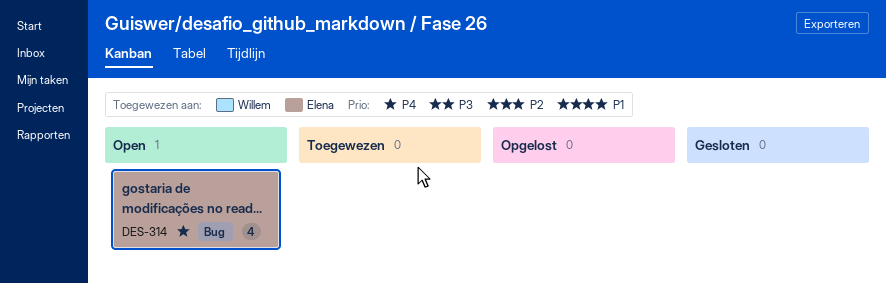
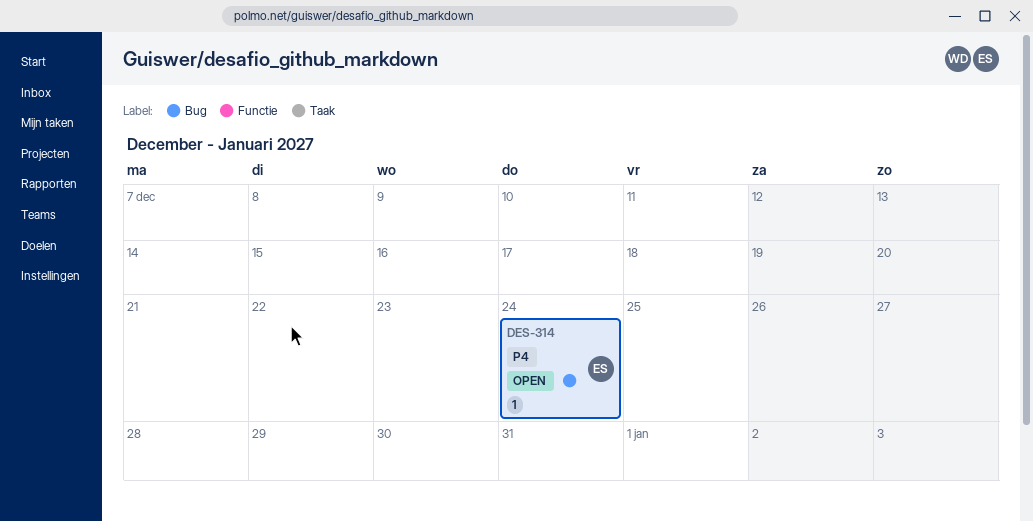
DES-314, estimate: 4 -> 1

